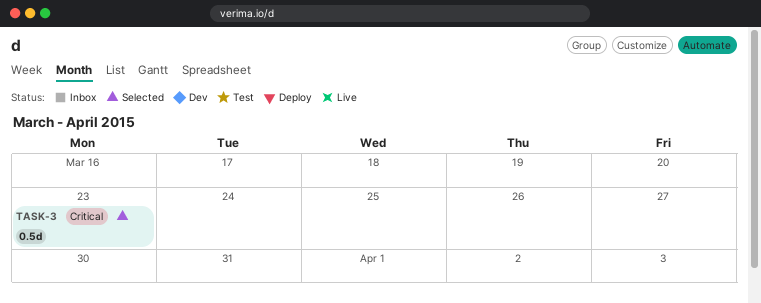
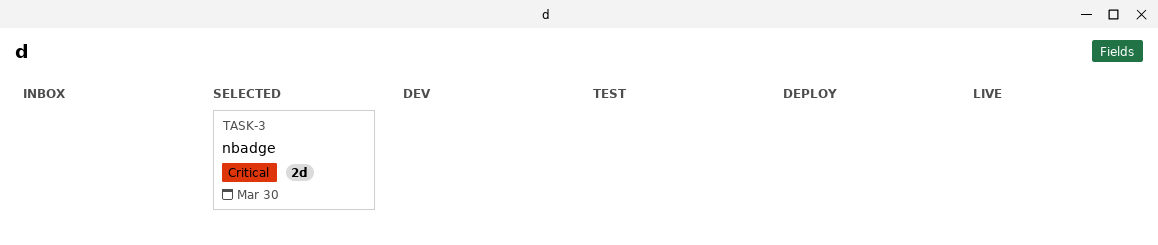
TASK-3, estimate: 0.5d -> 2d
TASK-3, due: Mar 23 -> Mar 30

